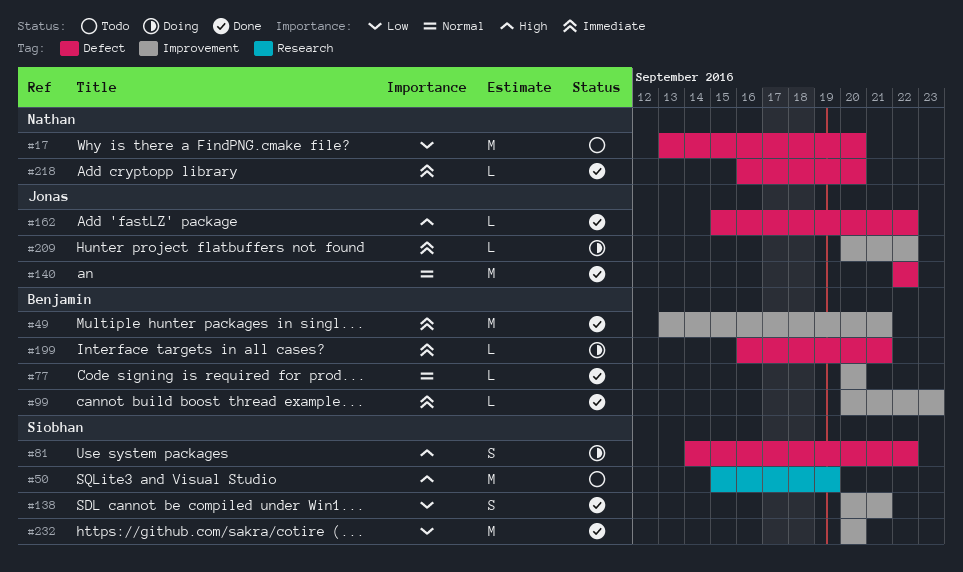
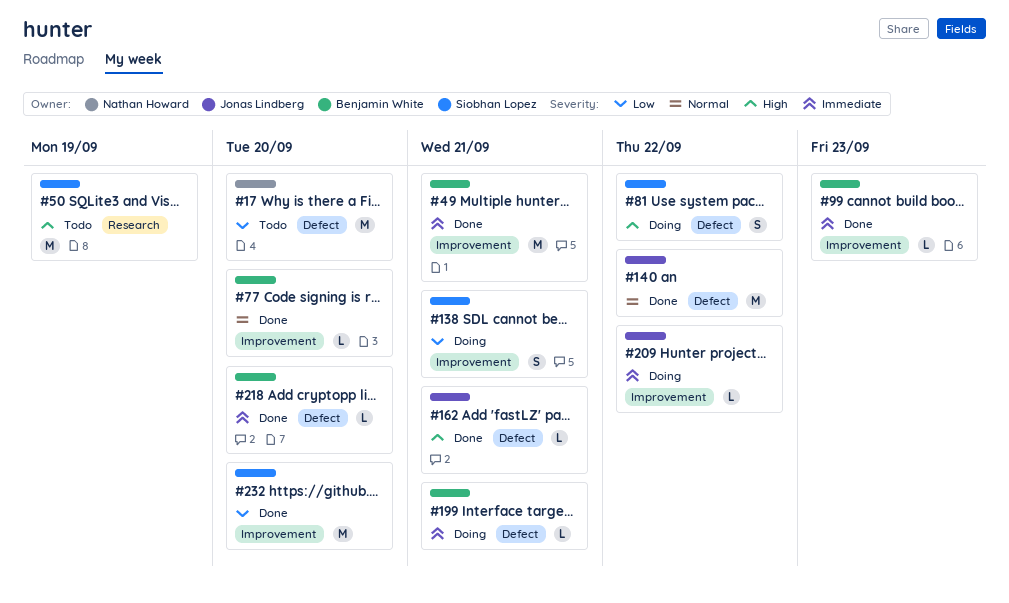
#138, status: Done -> Doing
#162, due: Sep 22 -> Sep 21
#218, owner: Nathan Howard -> Benjamin White

